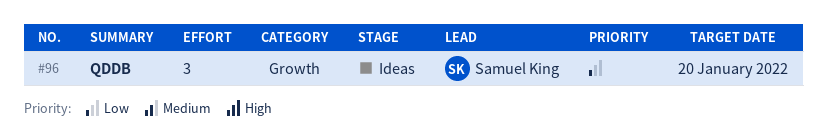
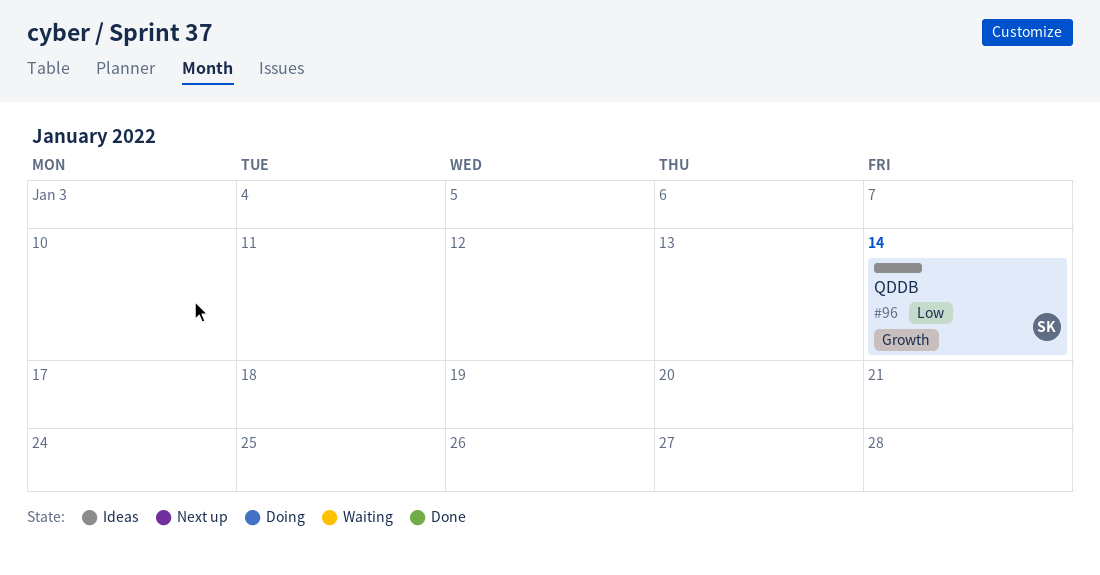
#96, due: Jan 20 -> Jan 14

